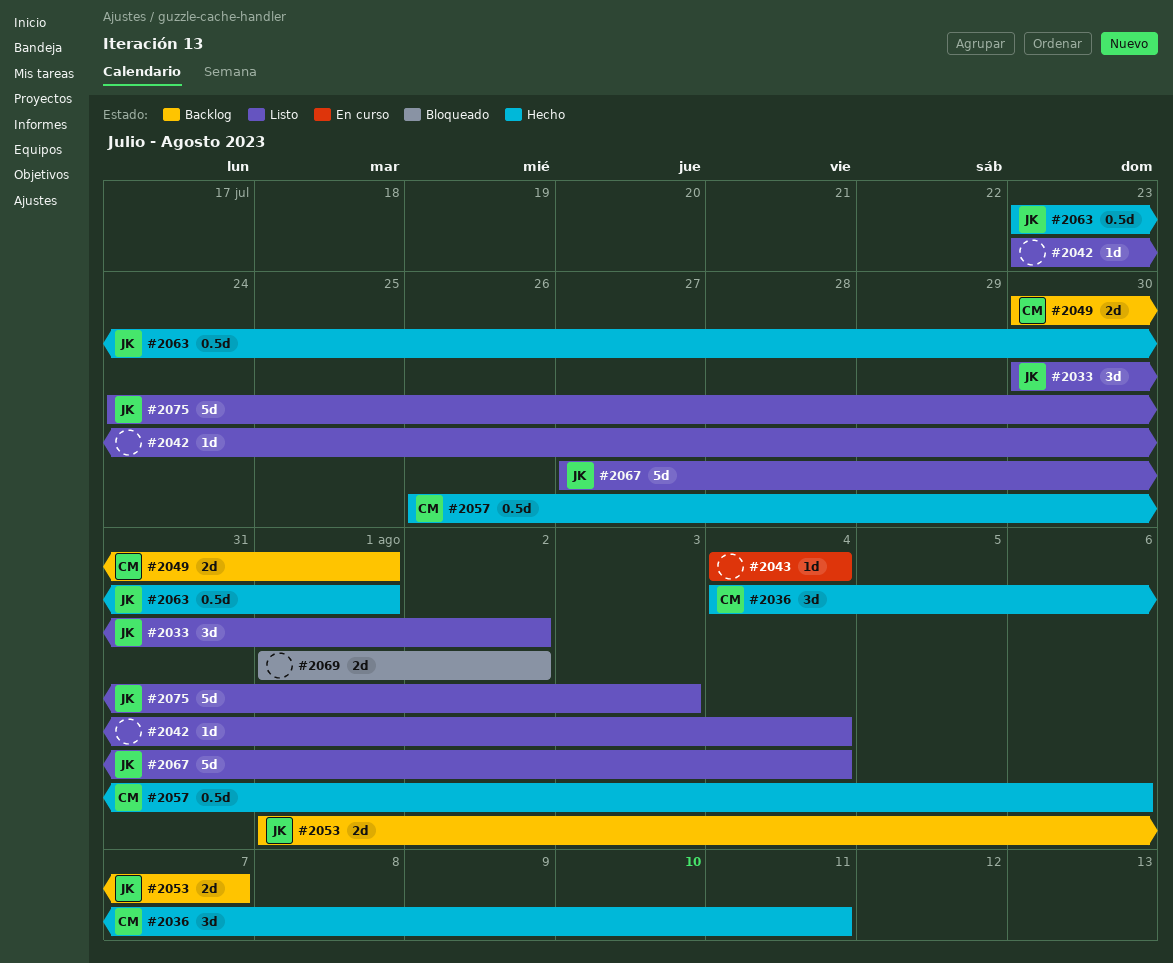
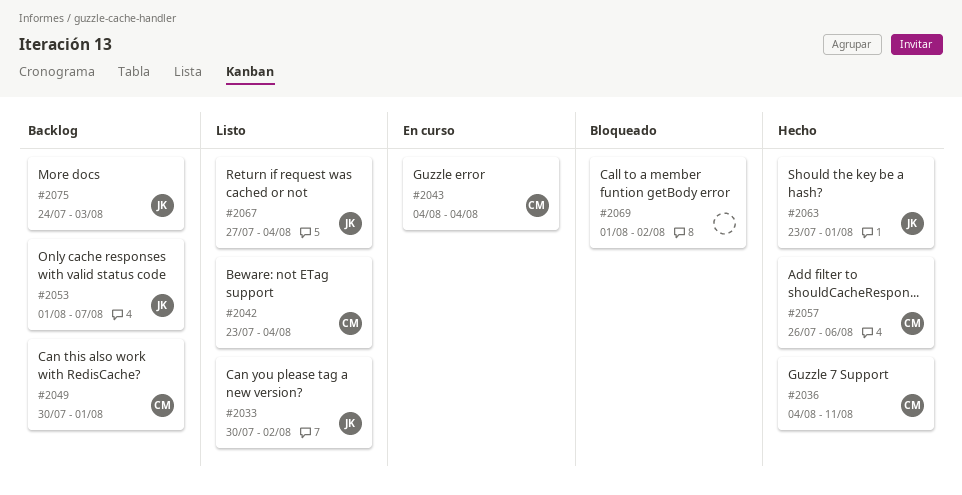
#2042, owner: none -> CM
#2043, owner: none -> CM
#2075, status: Listo -> Backlog

